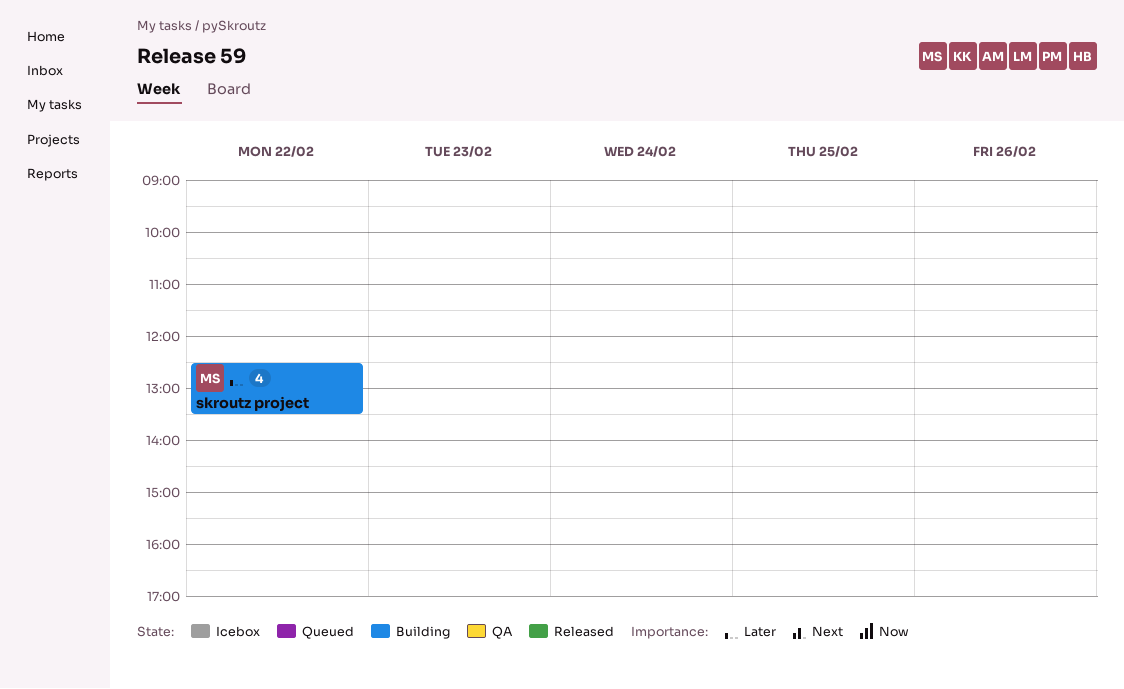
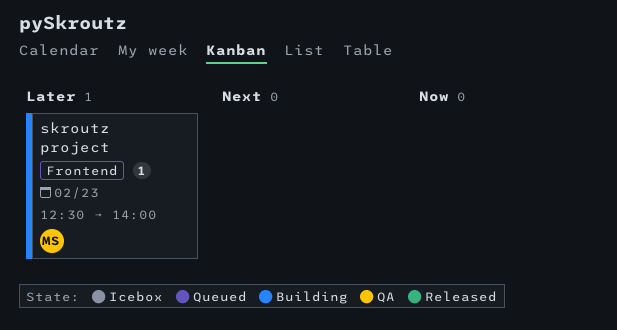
skroutz project, estimate: 4 -> 1
skroutz project, day: Feb 22 -> Feb 23
skroutz project, ends: 13:30 -> 14:00

